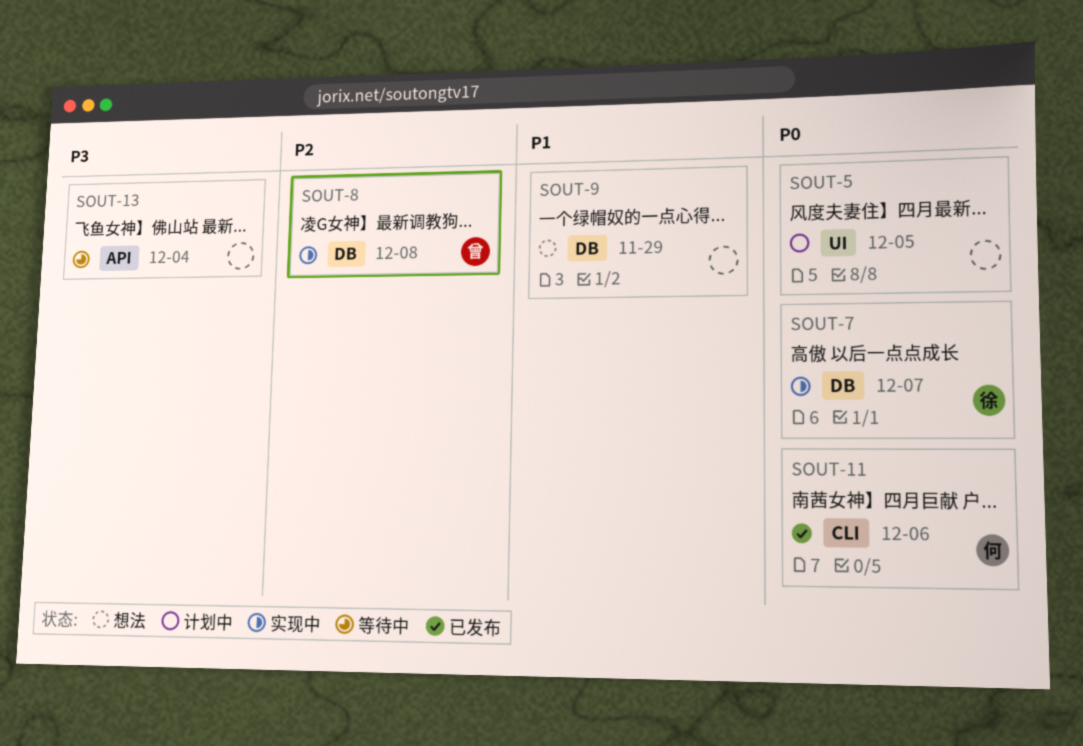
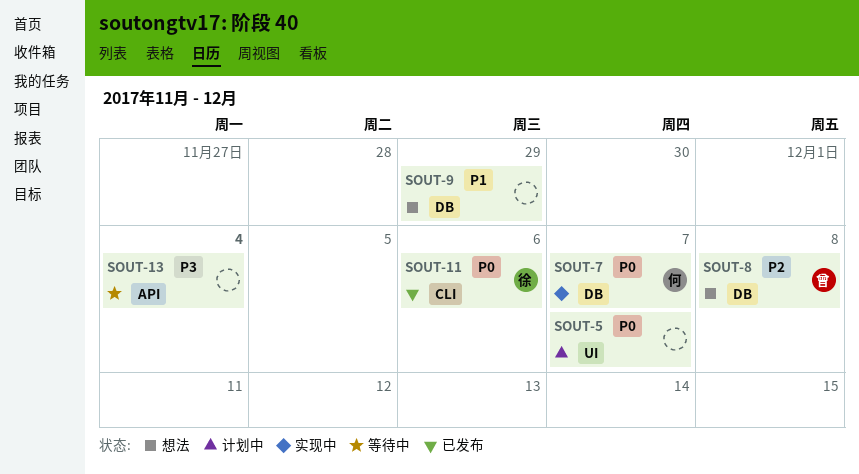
SOUT-5, due: Dec 5 -> Dec 7
SOUT-7, owner: 徐 -> 何
SOUT-8, status: 实现中 -> 想法
SOUT-11, owner: 何 -> 徐

